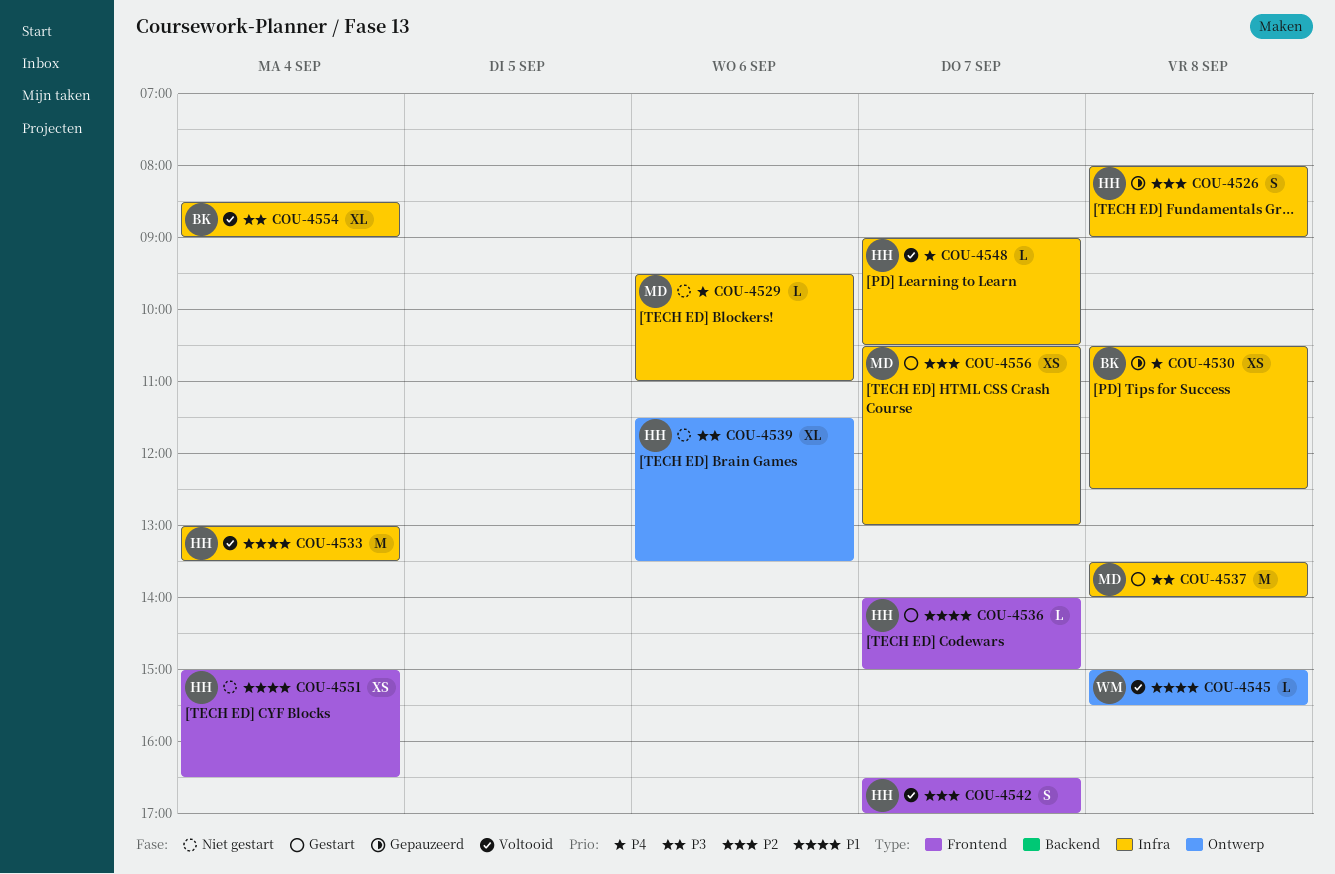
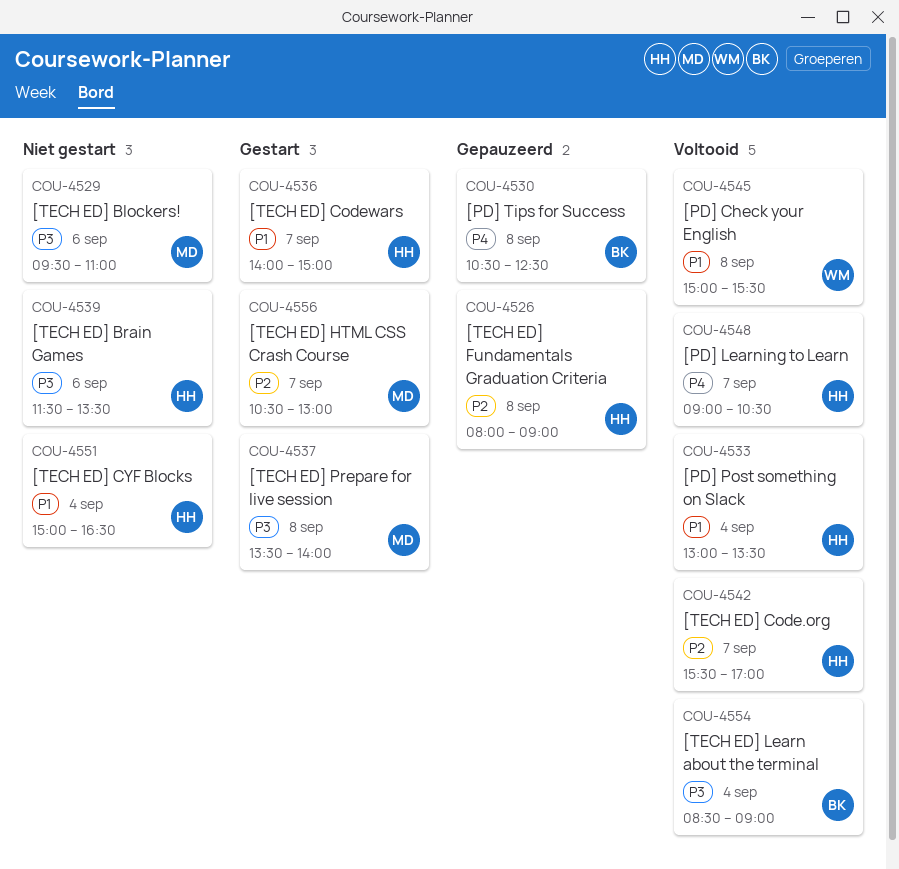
COU-4529, priority: P4 -> P3
COU-4542, begins: 16:30 -> 15:30

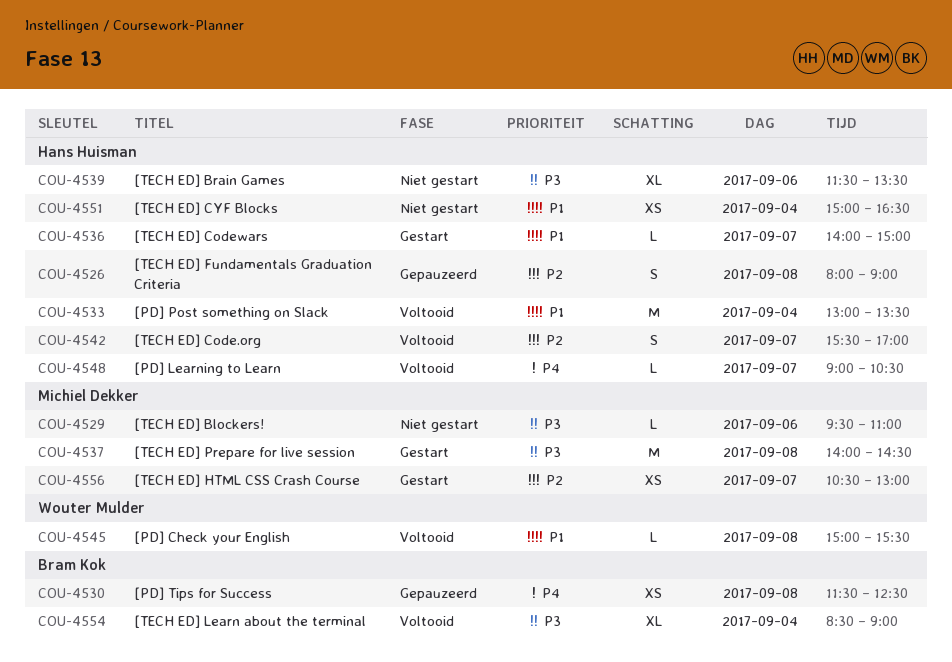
COU-4530, begins: 10:30 -> 11:30
COU-4537, begins: 13:30 -> 14:00
COU-4537, ends: 14:00 -> 14:30

